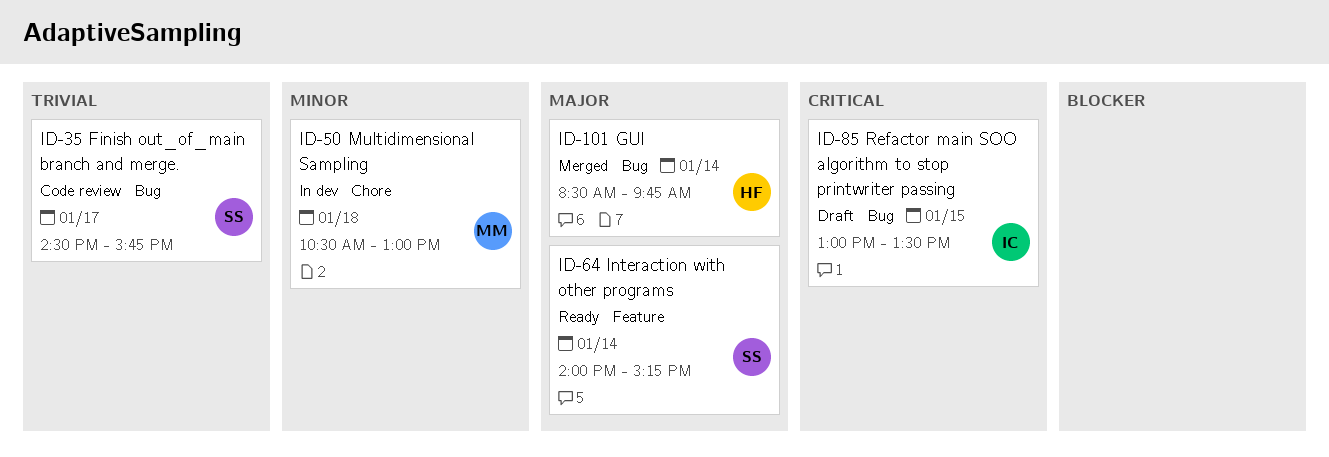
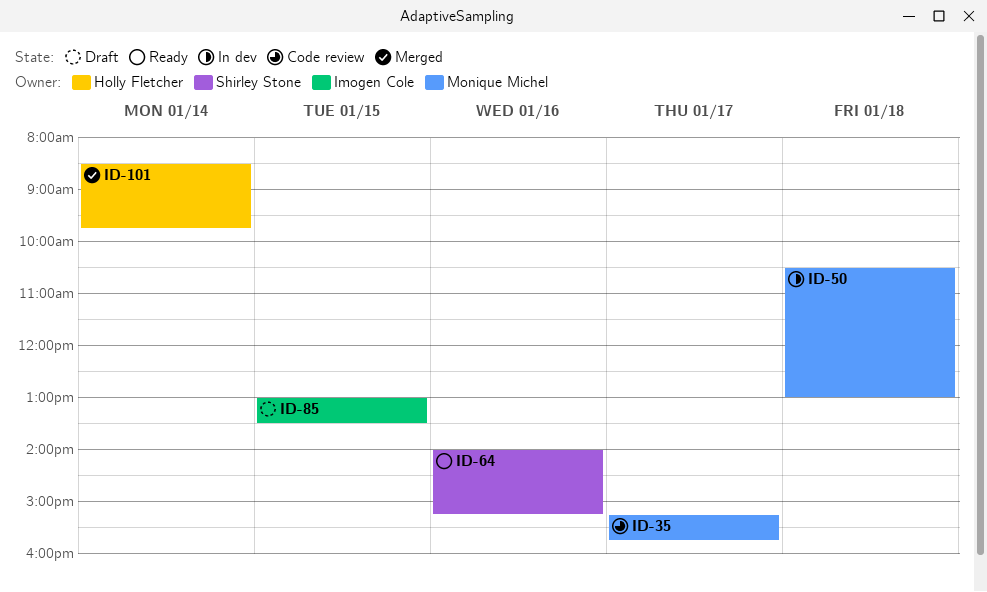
ID-35, owner: Shirley Stone -> Monique Michel
ID-35, begins: 14:30 -> 15:15
ID-64, day: Jan 14 -> Jan 16

